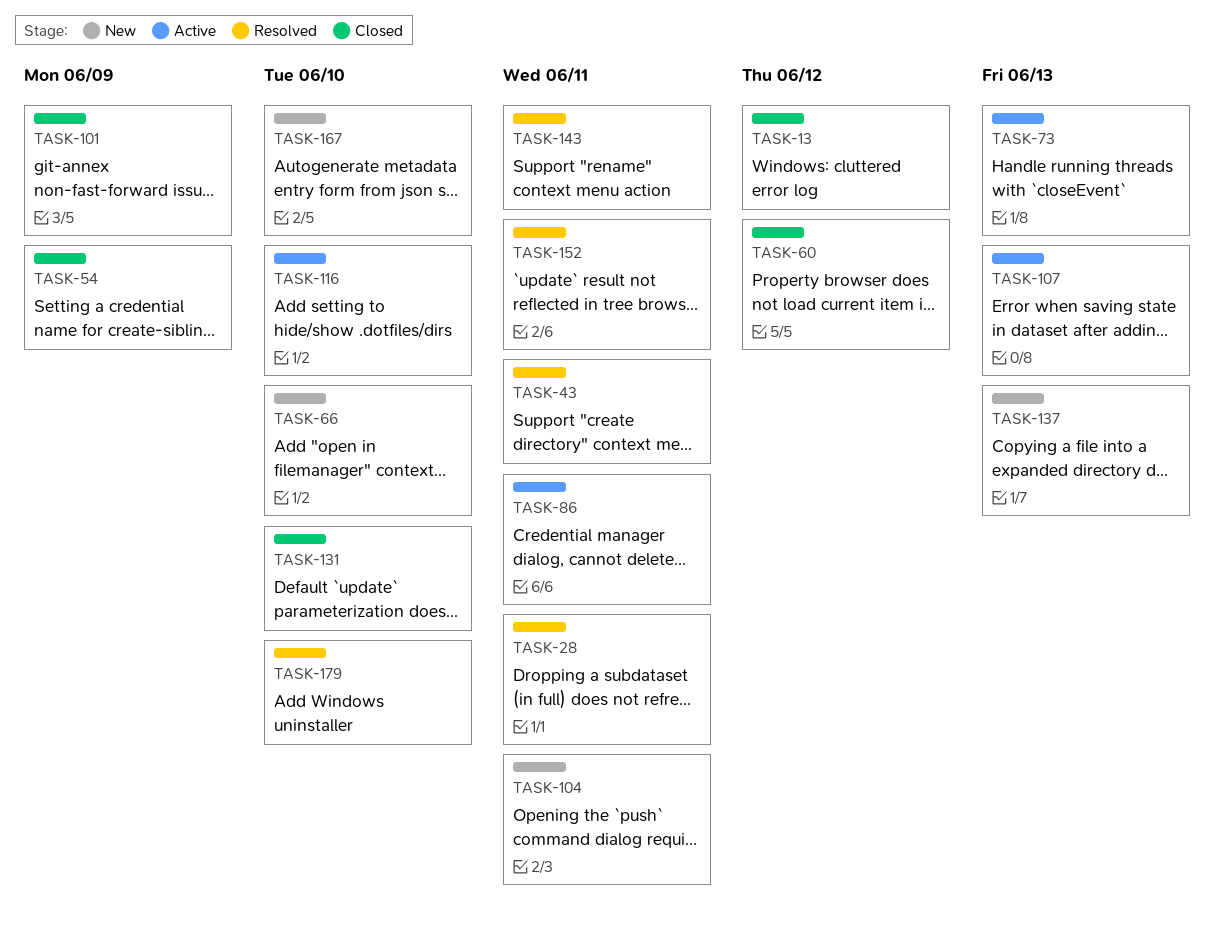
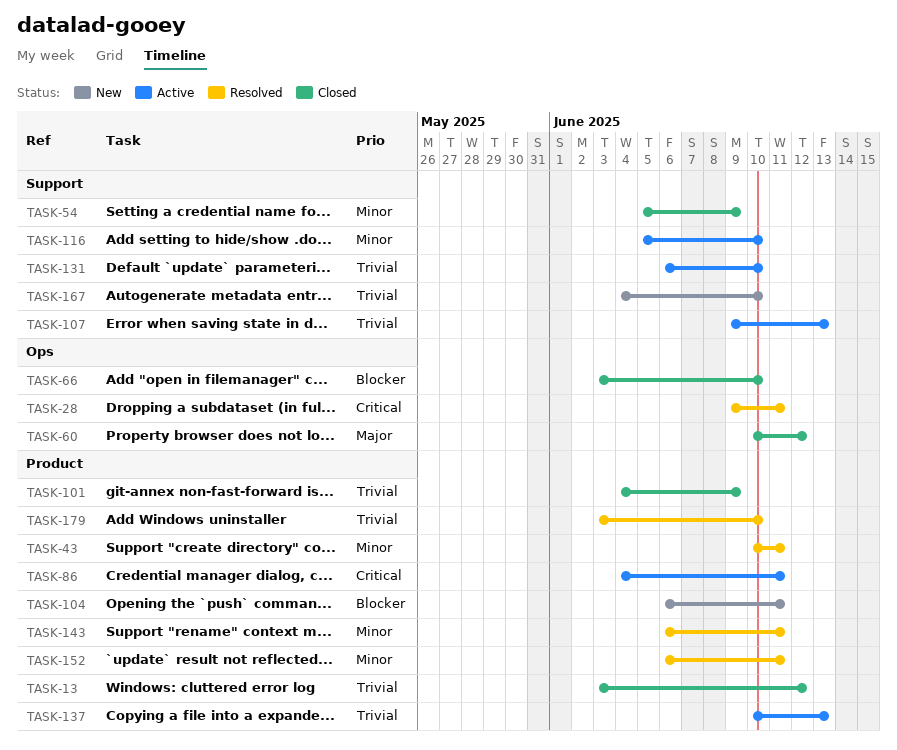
TASK-66, status: New -> Closed
TASK-73: present -> none
TASK-131, status: Closed -> Active
TASK-137, status: New -> Active

